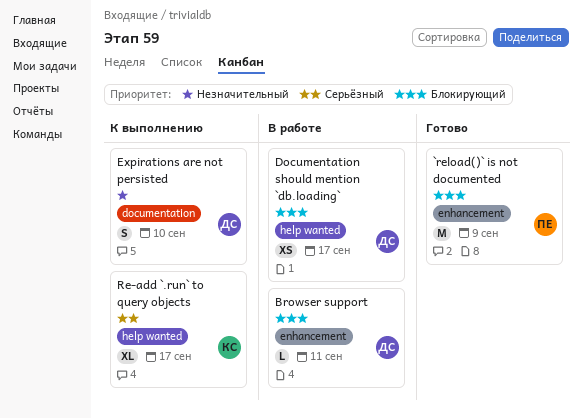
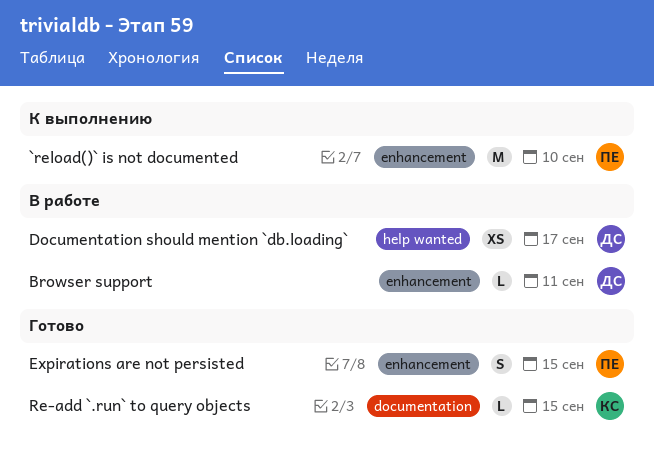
`reload()` is not documented, status: Готово -> К выполнению
`reload()` is not documented, due: Sep 9 -> Sep 10
Expirations are not persisted, status: К выполнению -> Готово
Expirations are not persisted, owner: ДС -> ПЕ
Expirations are not persisted, label: documentation -> enhancement
Expirations are not persisted, due: Sep 10 -> Sep 15
Re-add `.run` to query objects, status: К выполнению -> Готово
Re-add `.run` to query objects, label: help wanted -> documentation
Re-add `.run` to query objects, estimate: XL -> L
Re-add `.run` to query objects, due: Sep 17 -> Sep 15

